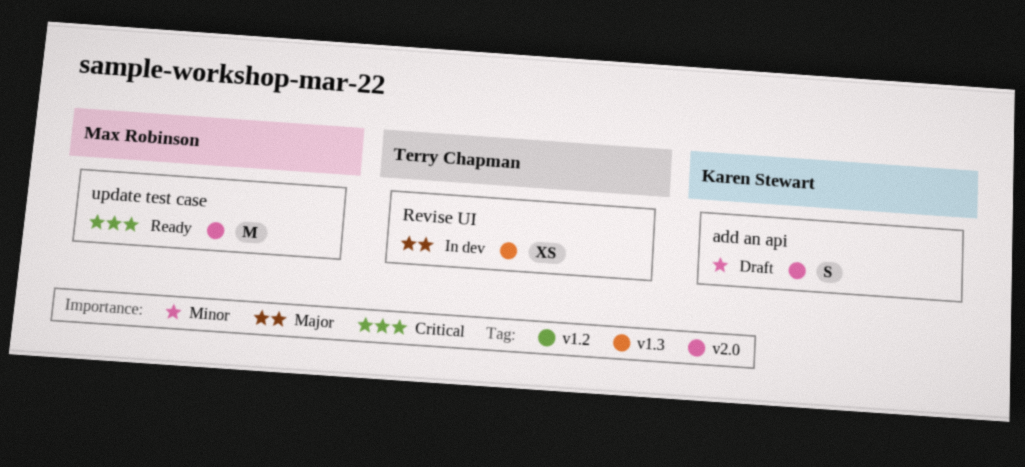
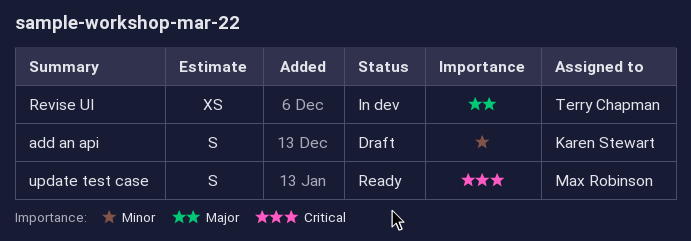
update test case, estimate: M -> S

